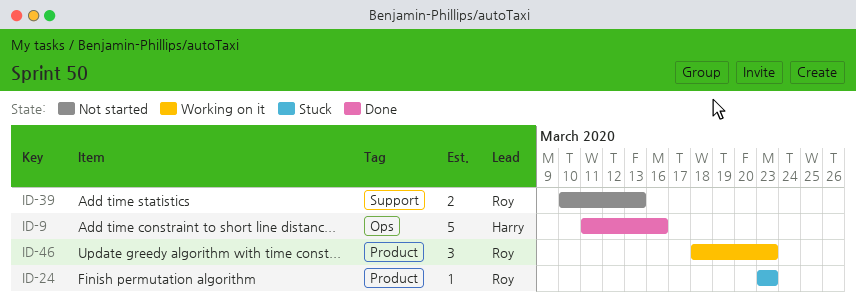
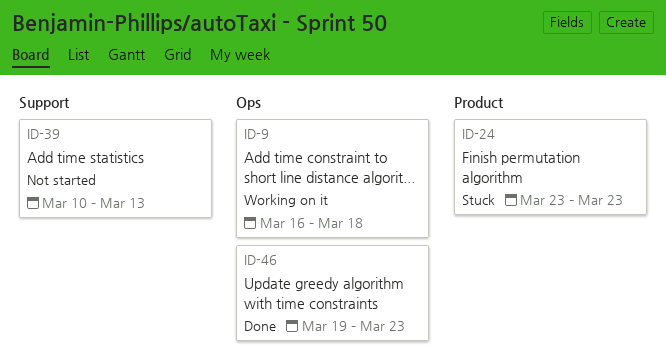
ID-9, status: Done -> Working on it
ID-9, start: Mar 11 -> Mar 16
ID-9, due: Mar 16 -> Mar 18
ID-46, status: Working on it -> Done
ID-46, label: Product -> Ops
ID-46, start: Mar 18 -> Mar 19

